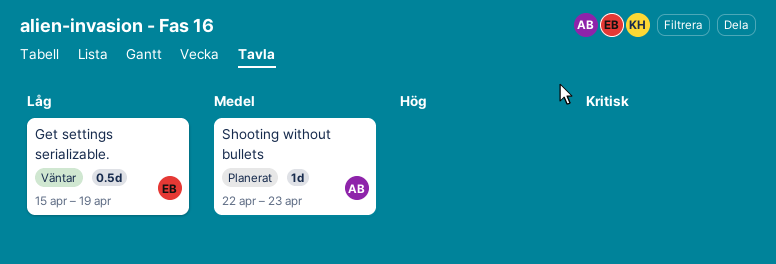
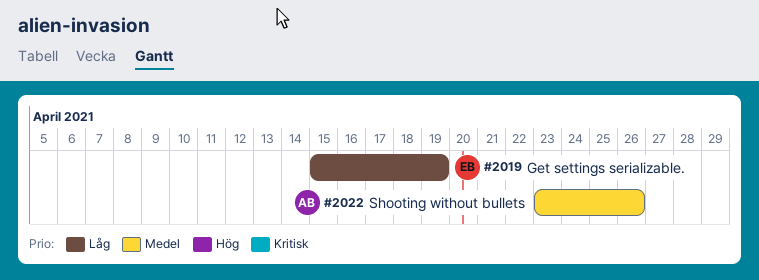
Shooting without bullets, start: Apr 22 -> Apr 23
Shooting without bullets, due: Apr 23 -> Apr 26

